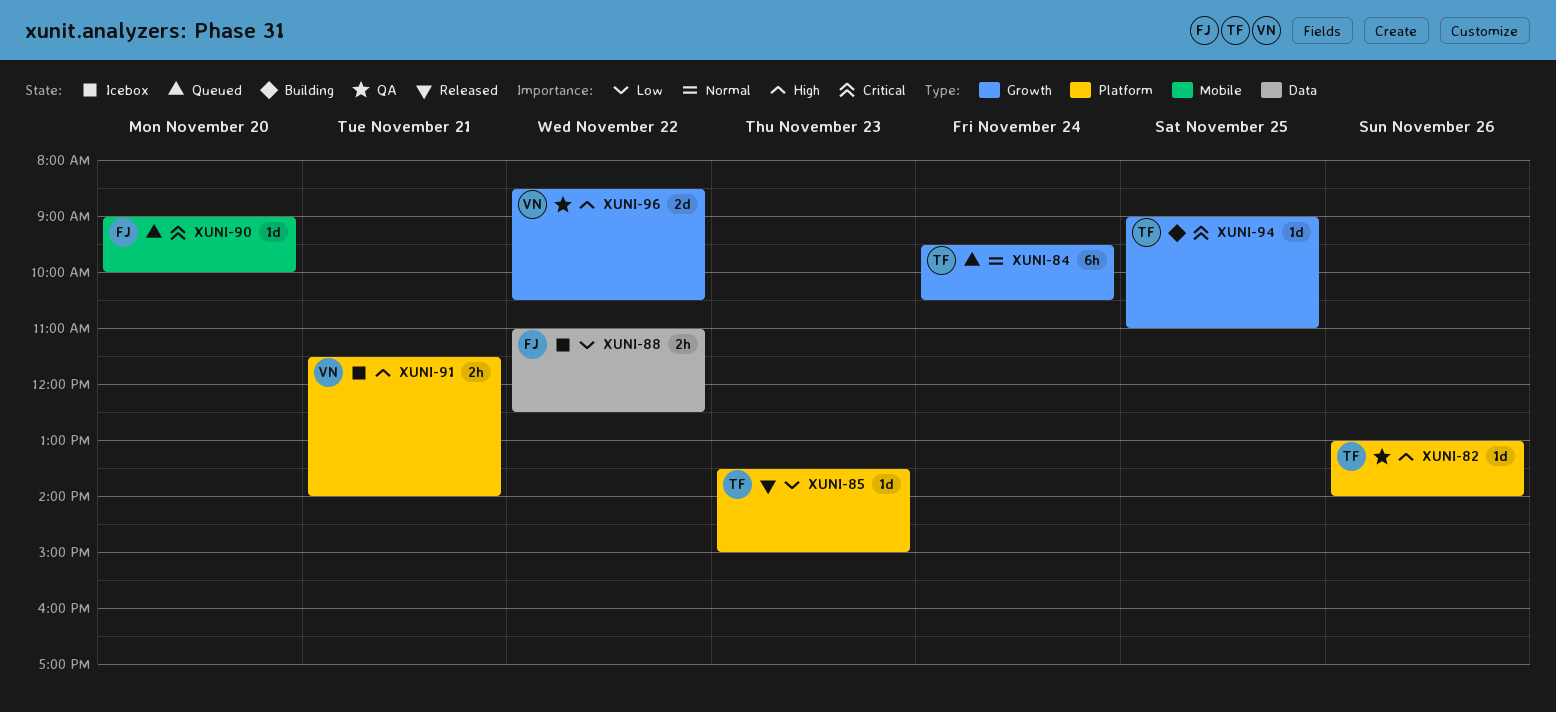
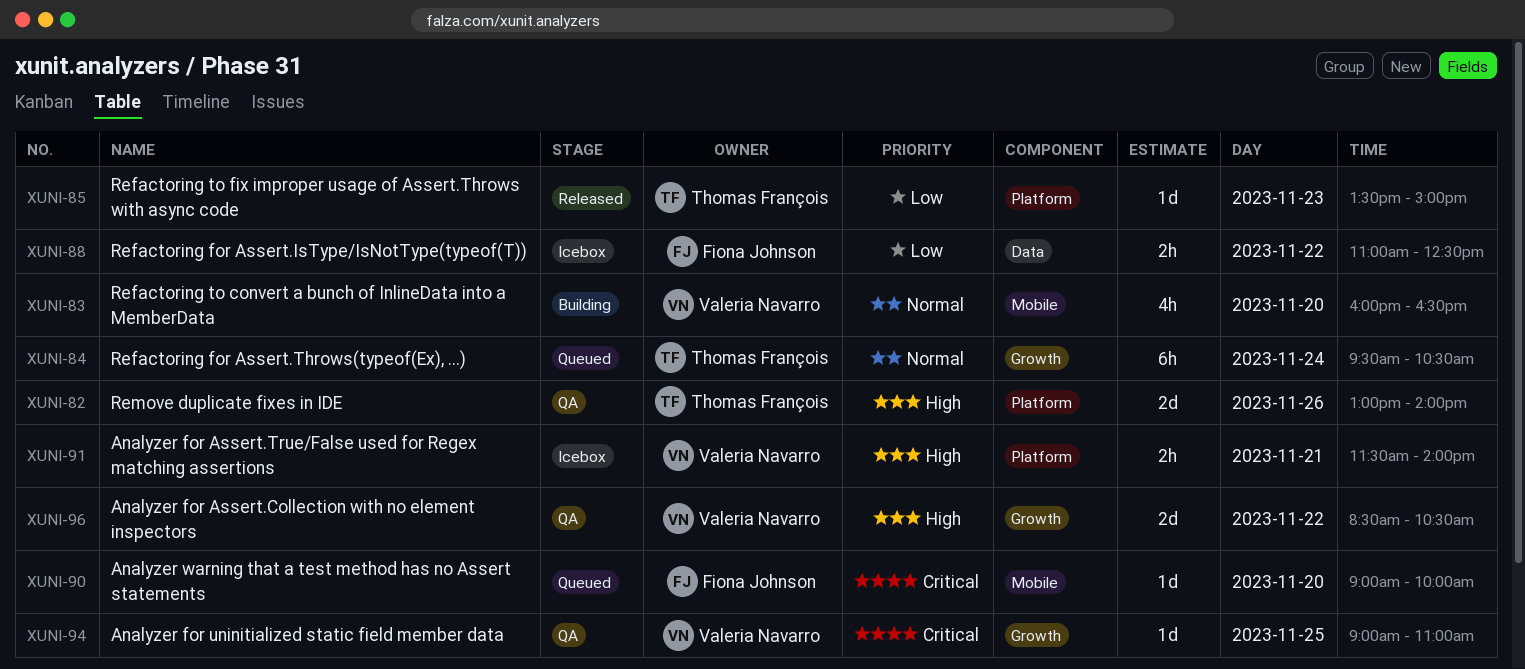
XUNI-82, estimate: 1d -> 2d
XUNI-83: none -> present
XUNI-94, status: Building -> QA
XUNI-94, owner: Thomas François -> Valeria Navarro

